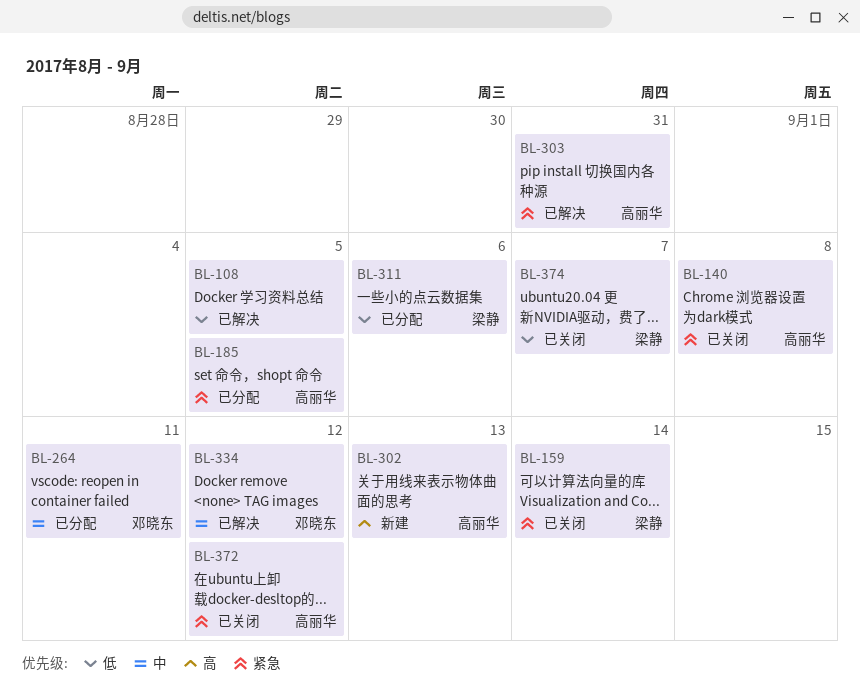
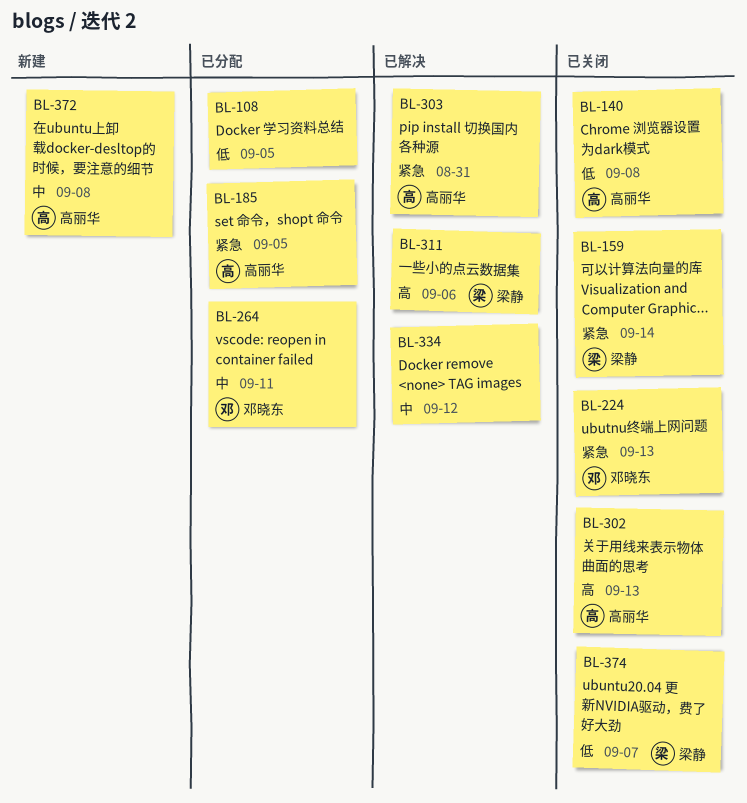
BL-108, status: 已解决 -> 已分配
BL-140, priority: 紧急 -> 低
BL-224: none -> present
BL-302, status: 新建 -> 已关闭
BL-311, status: 已分配 -> 已解决
BL-311, priority: 低 -> 高
BL-334, owner: 邓晓东 -> none
BL-372, status: 已关闭 -> 新建
BL-372, priority: 紧急 -> 中
BL-372, due: Sep 12 -> Sep 8

